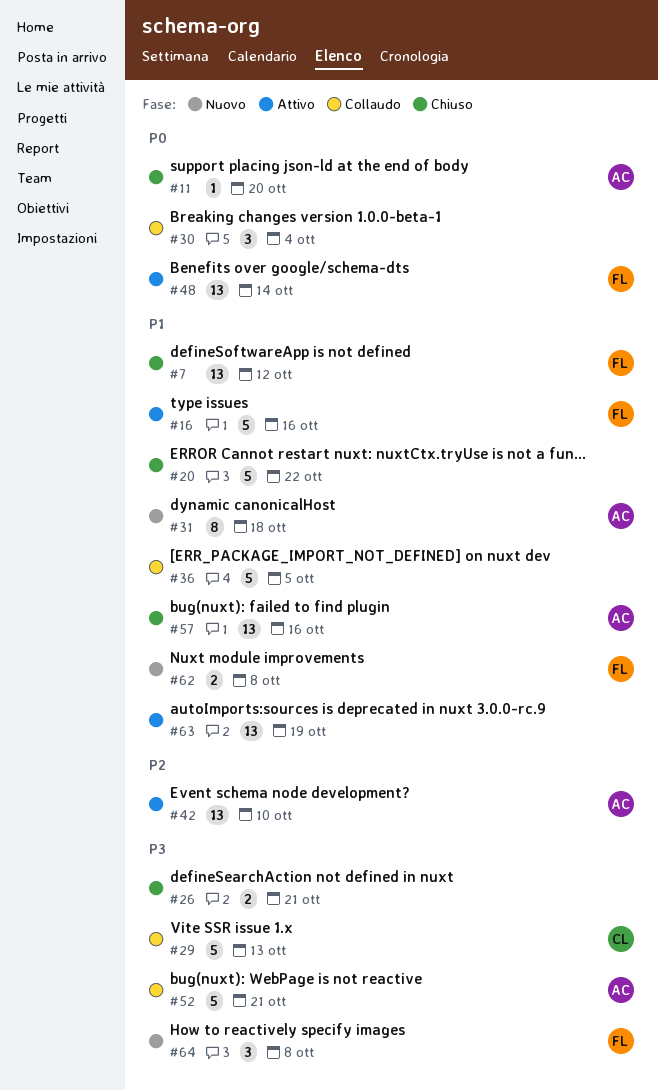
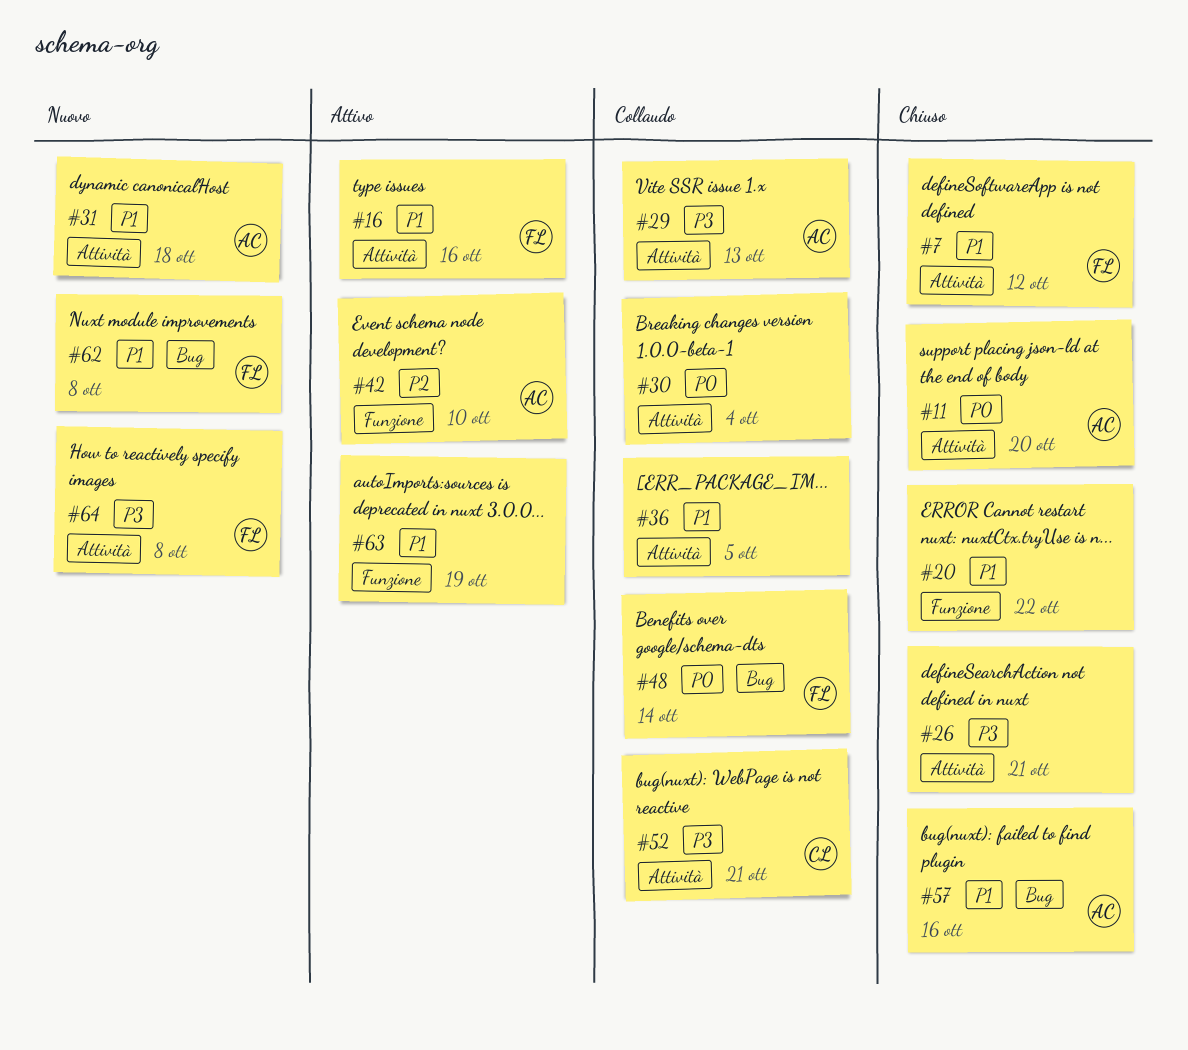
#29, owner: CL -> AC
#48, status: Attivo -> Collaudo
#52, owner: AC -> CL

